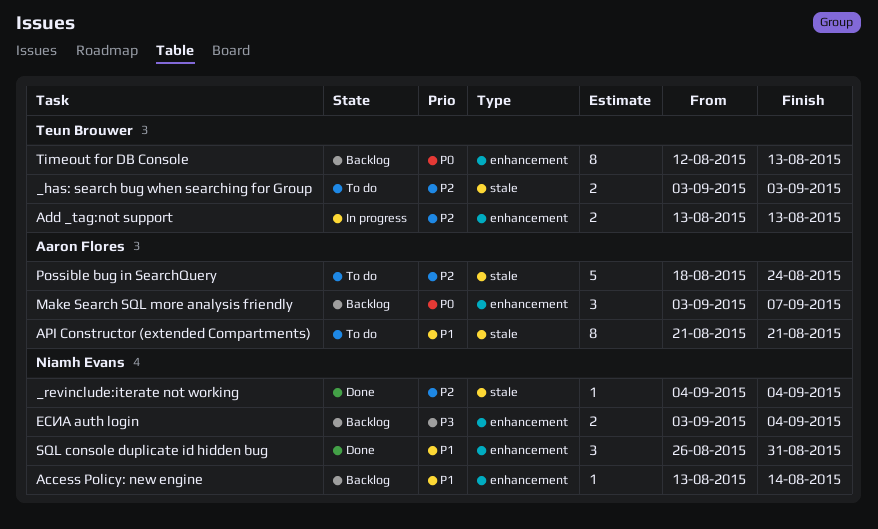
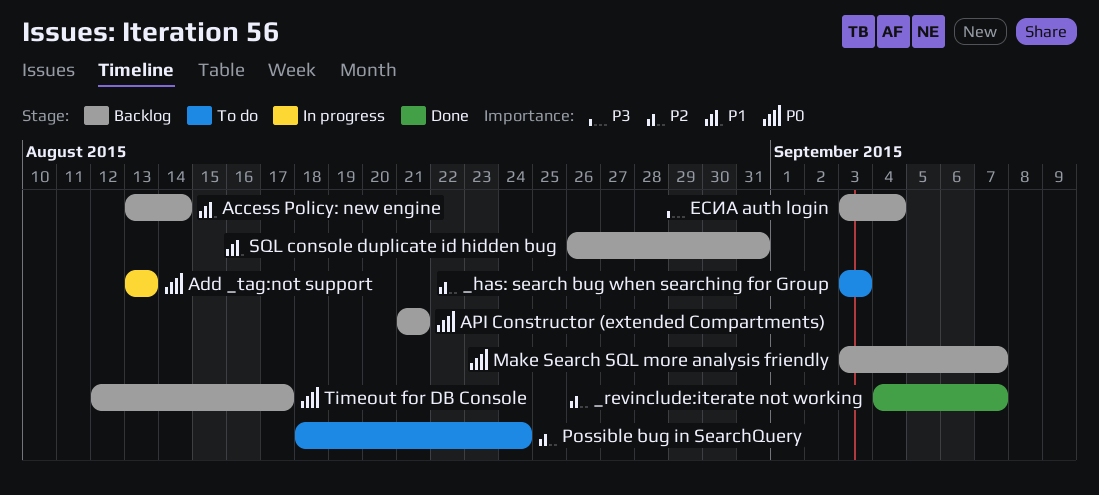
_revinclude:iterate not working, due: Sep 4 -> Sep 7
Add _tag:not support, priority: P2 -> P0
API Constructor (extended Compartments), status: To do -> Backlog
API Constructor (extended Compartments), priority: P1 -> P0
SQL console duplicate id hidden bug, status: Done -> Backlog
Timeout for DB Console, due: Aug 13 -> Aug 17

